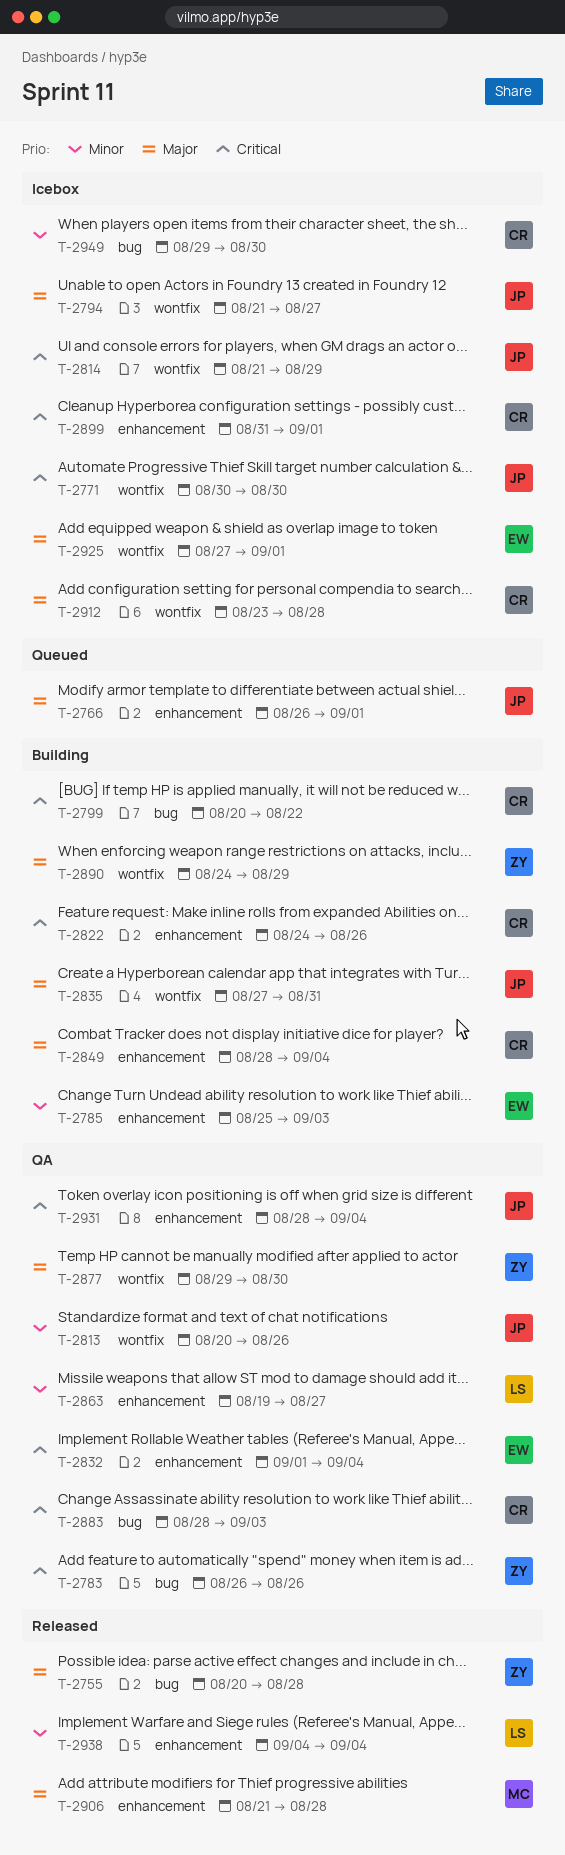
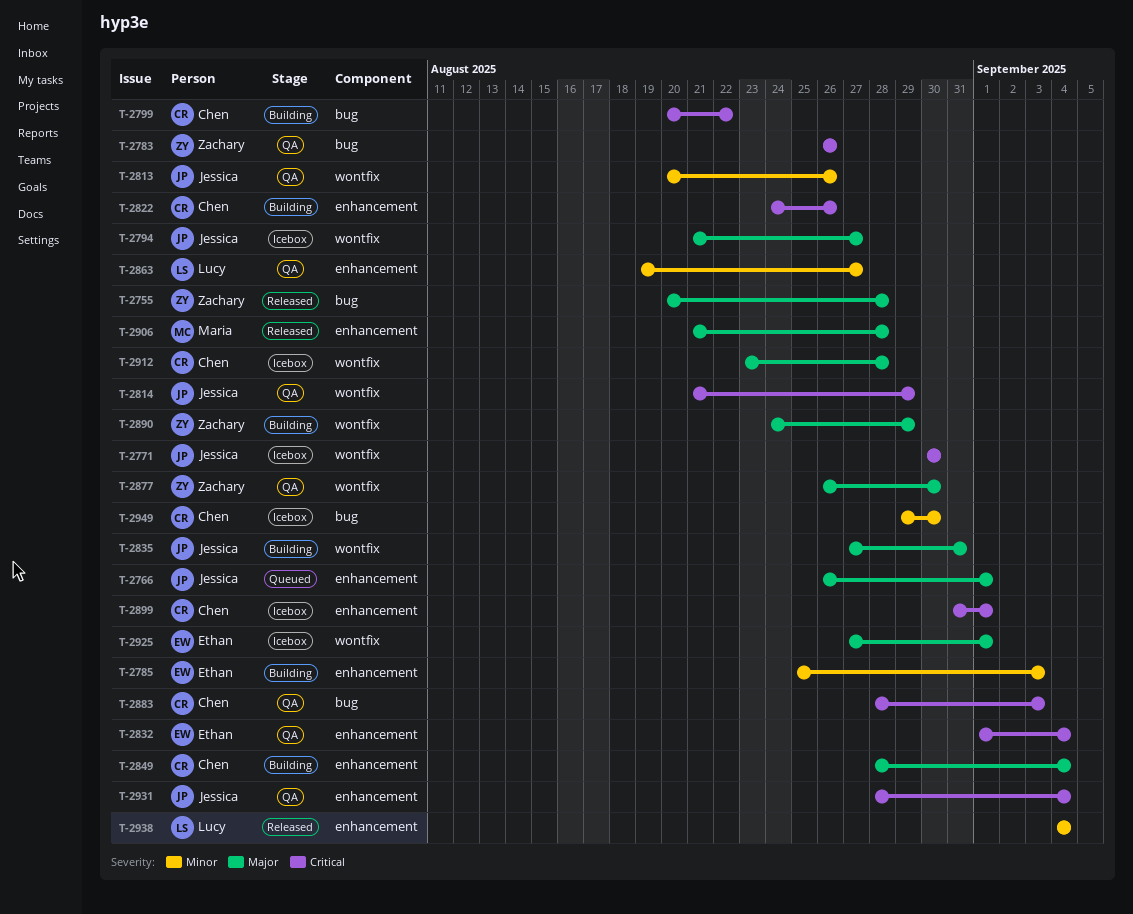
T-2814, status: Icebox -> QA
T-2877, start: Aug 29 -> Aug 26

